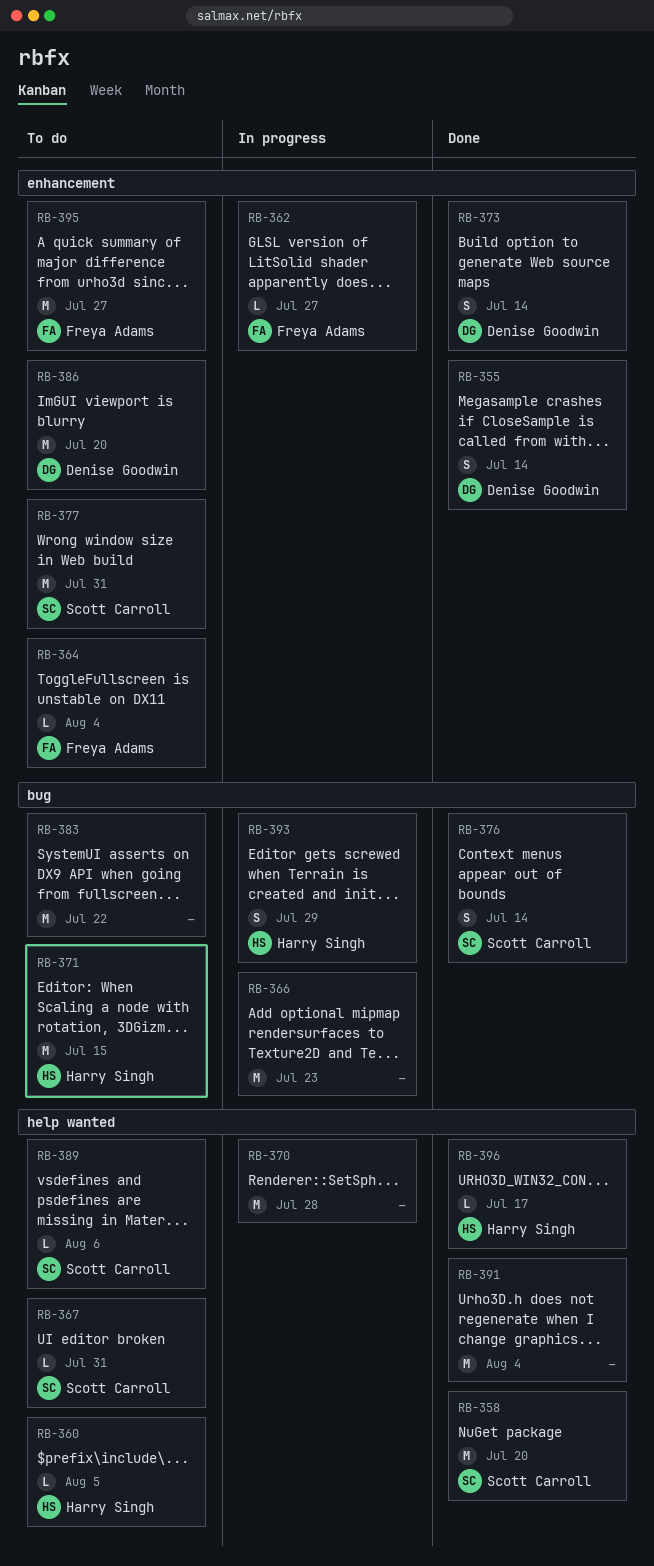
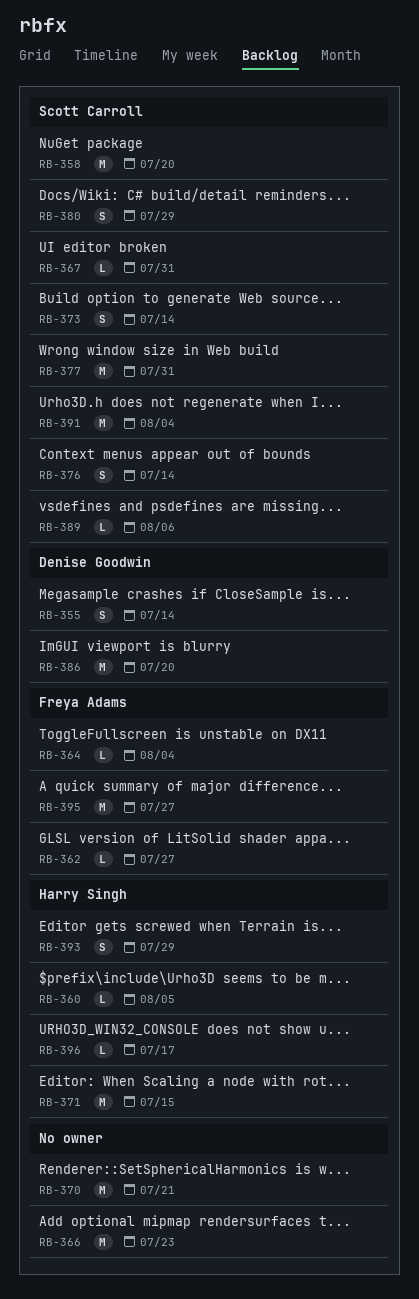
RB-370, due: Jul 28 -> Jul 21
RB-373, owner: Denise Goodwin -> Scott Carroll
RB-380: none -> present
RB-383: present -> none
RB-391, owner: none -> Scott Carroll

